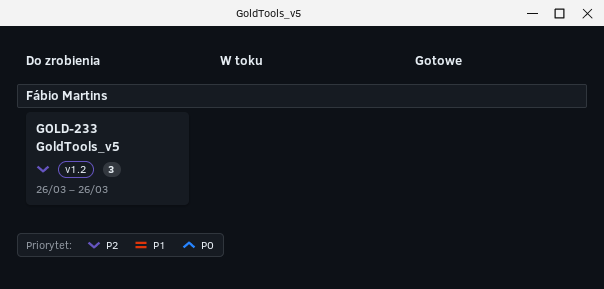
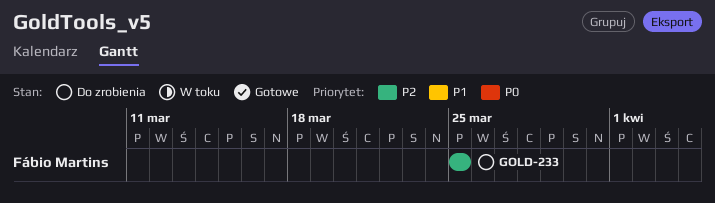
GOLD-233, start: Mar 26 -> Mar 25
GOLD-233, due: Mar 26 -> Mar 25

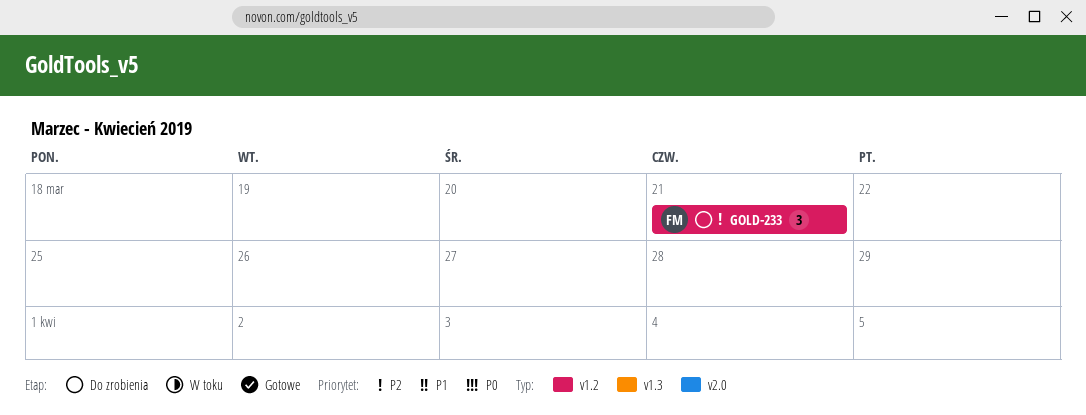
GOLD-233, start: Mar 25 -> Mar 21
GOLD-233, due: Mar 25 -> Mar 21

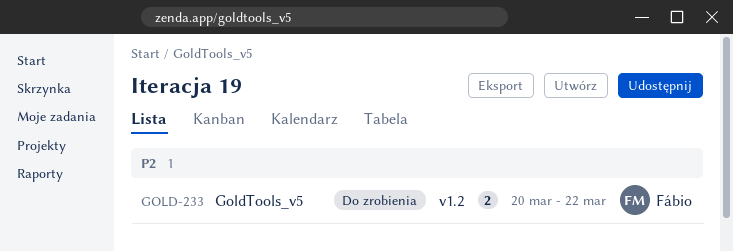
GOLD-233, estimate: 3 -> 2
GOLD-233, start: Mar 21 -> Mar 20
GOLD-233, due: Mar 21 -> Mar 22

